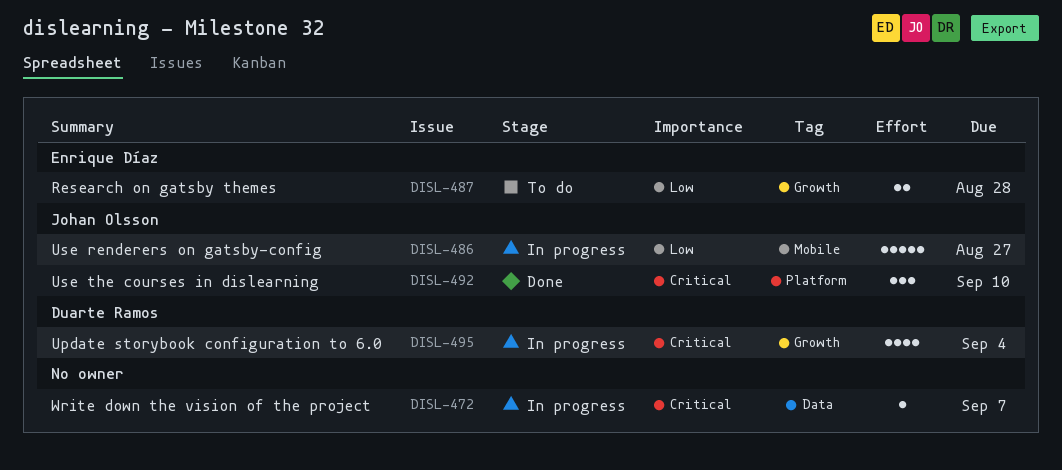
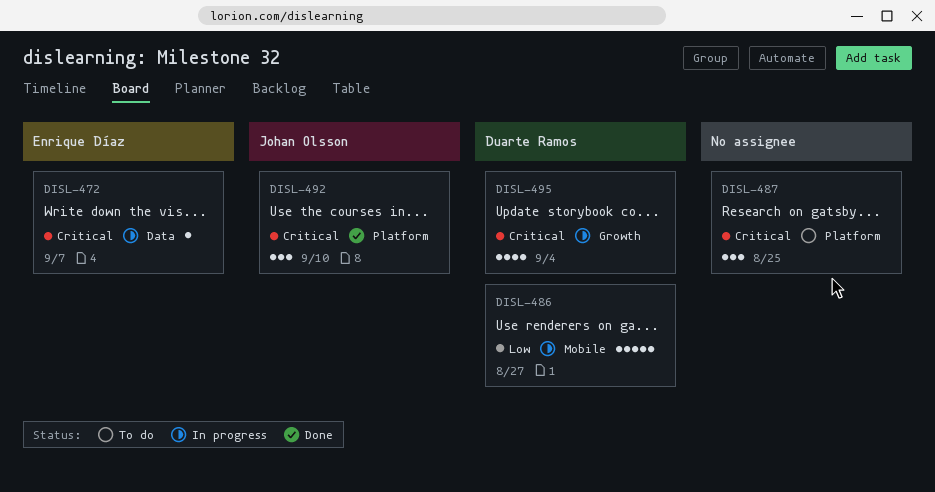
DISL-472, owner: none -> Enrique Díaz
DISL-486, owner: Johan Olsson -> Duarte Ramos
DISL-487, owner: Enrique Díaz -> none
DISL-487, priority: Low -> Critical
DISL-487, label: Growth -> Platform
DISL-487, estimate: 2 -> 3
DISL-487, due: Aug 28 -> Aug 25

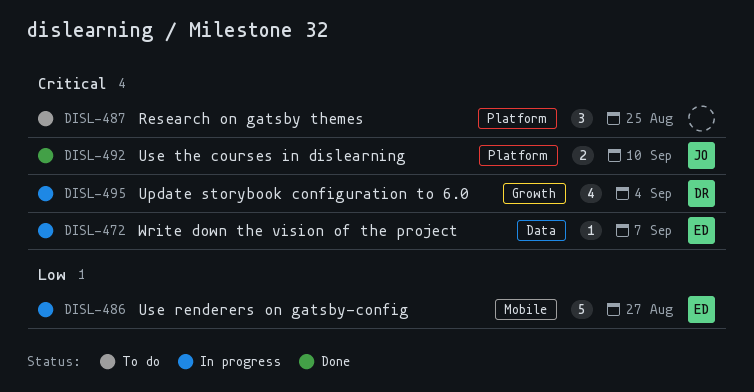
DISL-486, owner: Duarte Ramos -> Enrique Díaz
DISL-492, estimate: 3 -> 2

